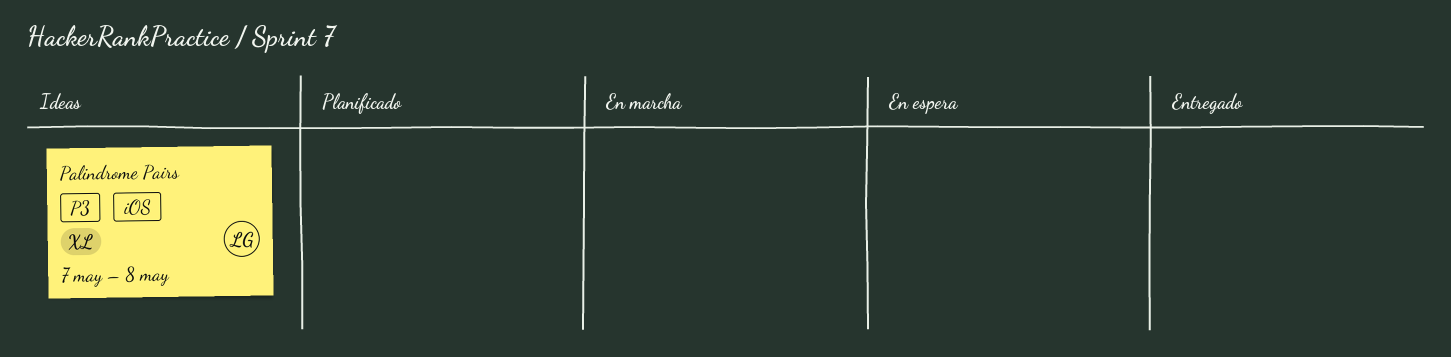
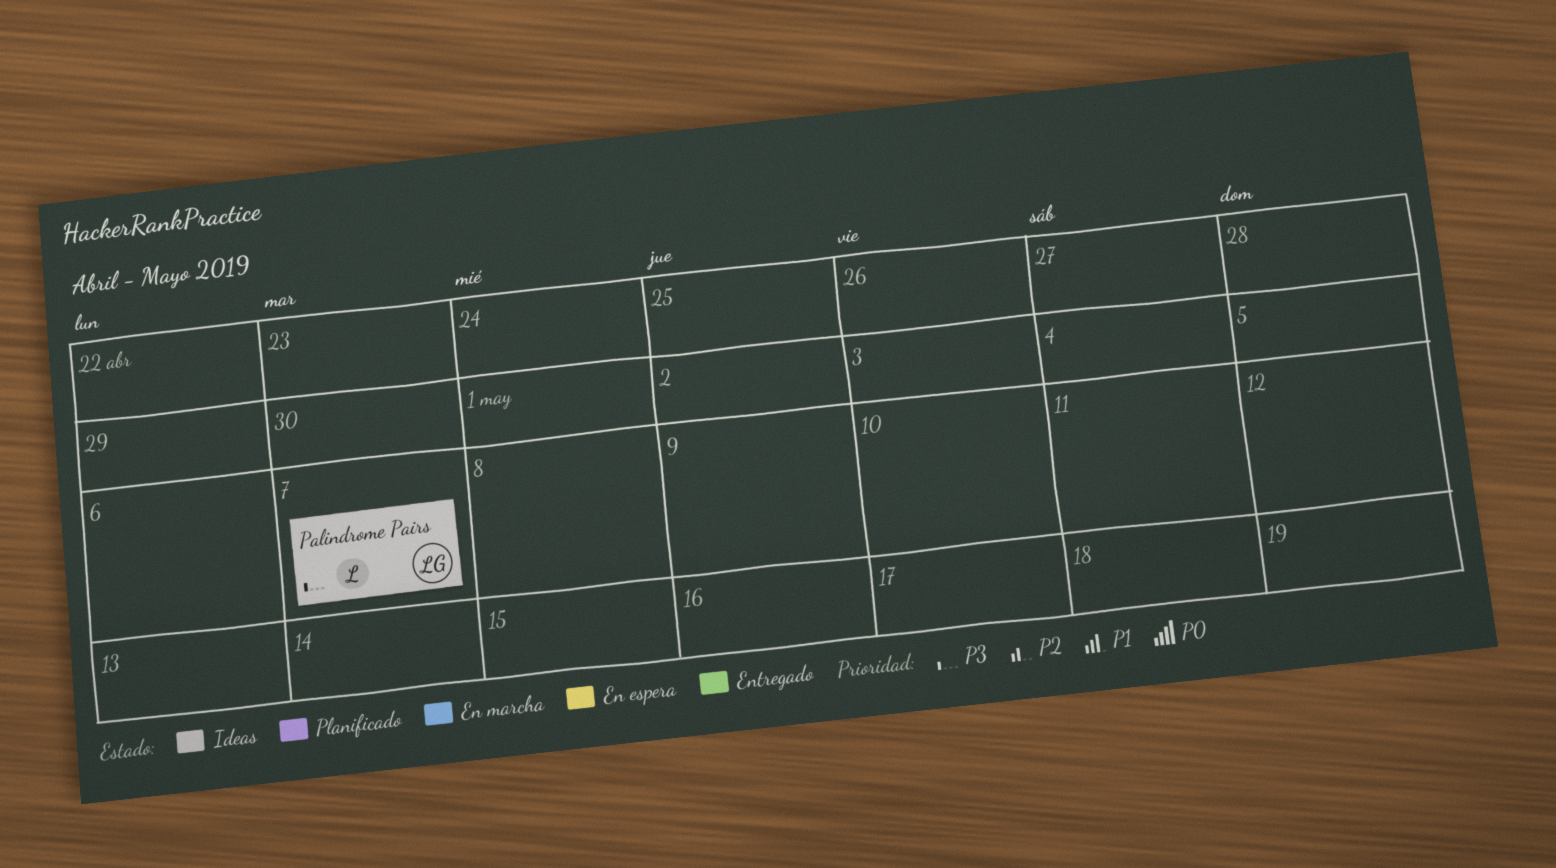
Palindrome Pairs, estimate: XL -> L
Palindrome Pairs, due: May 8 -> May 7

